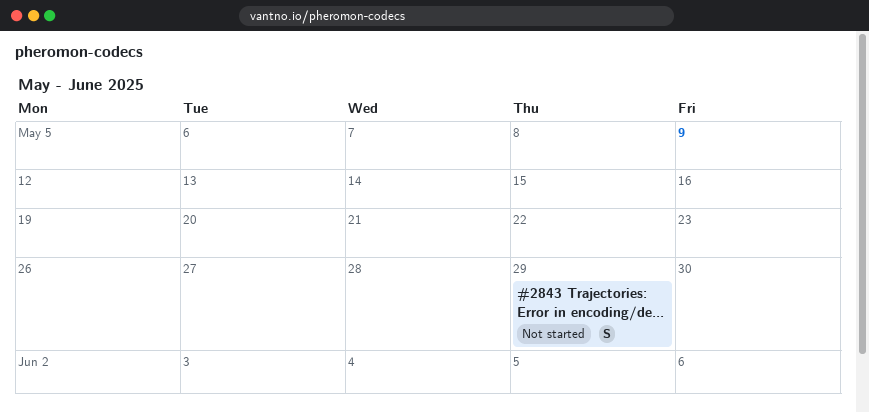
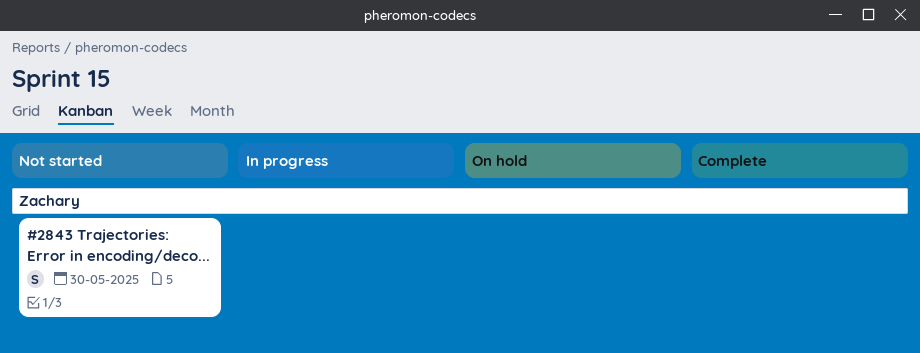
#2843, due: May 29 -> May 30

